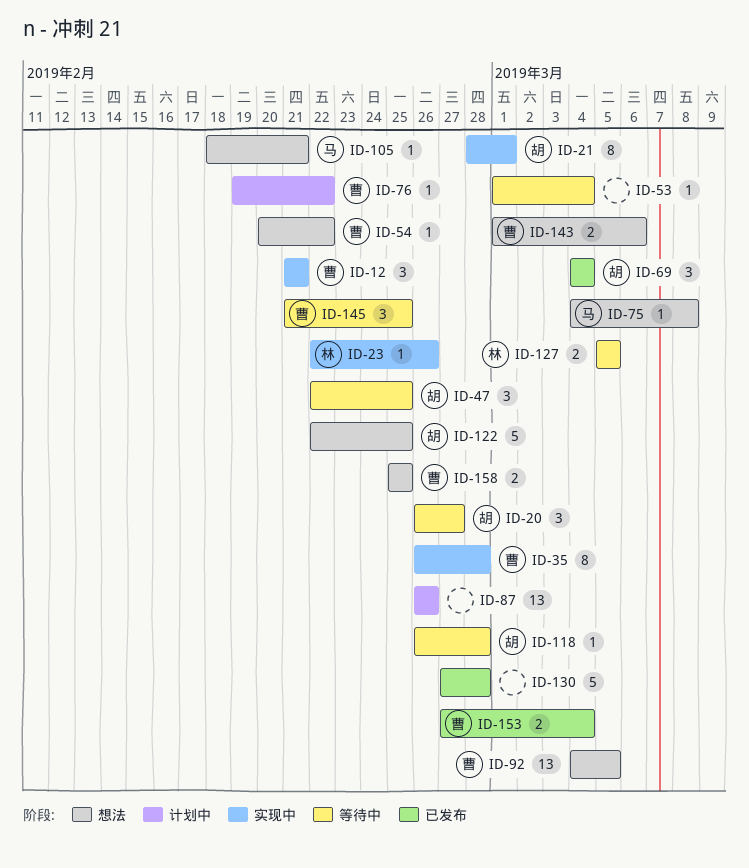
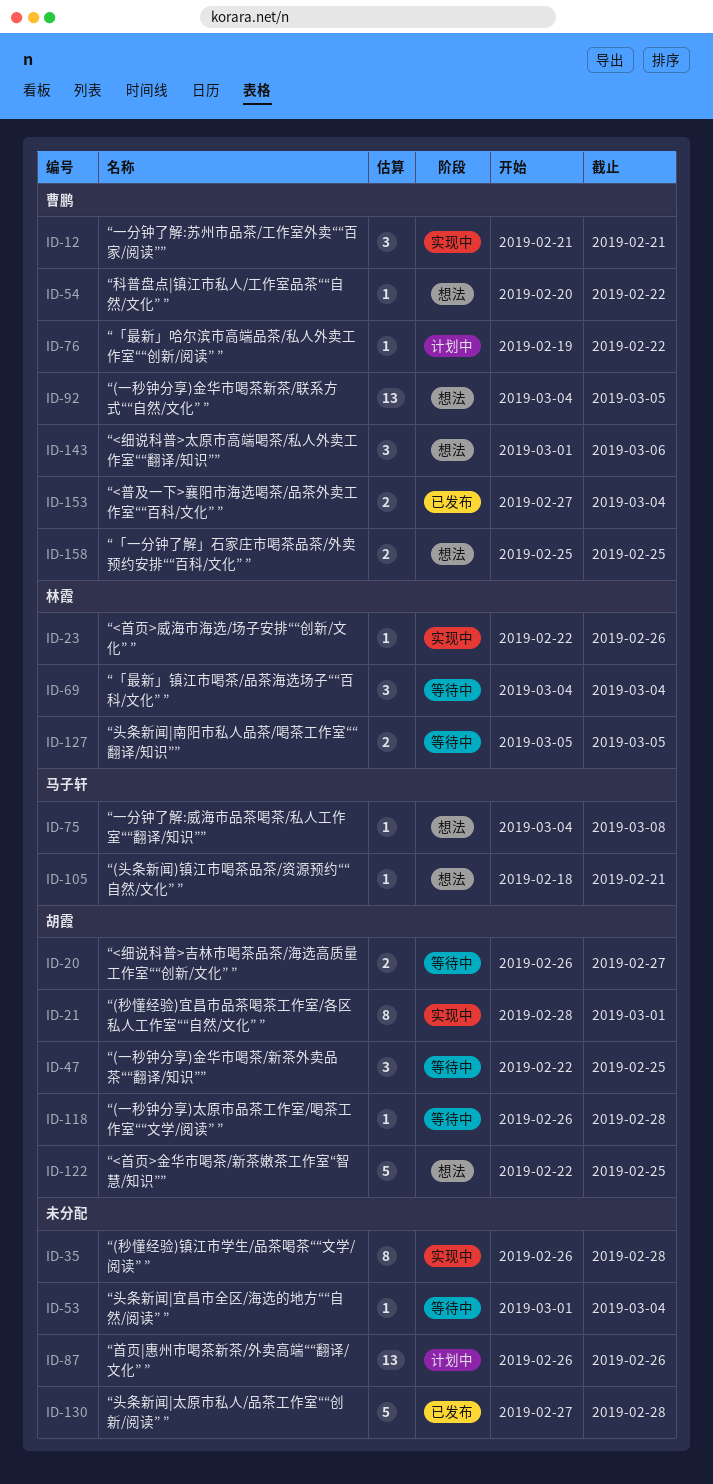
ID-20, estimate: 3 -> 2
ID-35, owner: 曹鹏 -> none
ID-69, status: 已发布 -> 等待中
ID-69, owner: 胡霞 -> 林霞
ID-143, estimate: 2 -> 3
ID-145: present -> none

